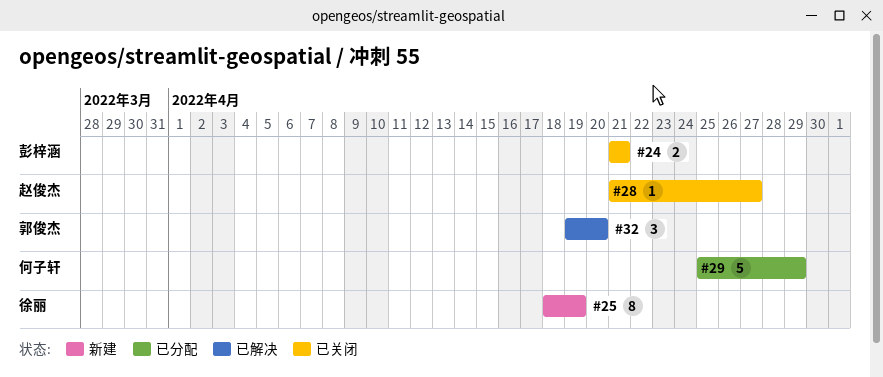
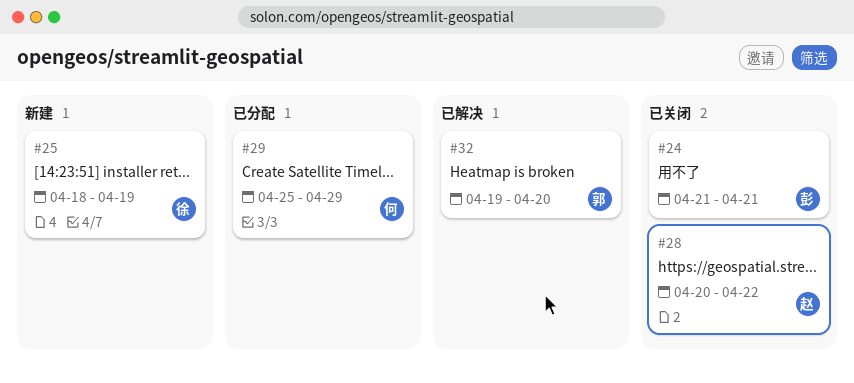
#28, start: Apr 21 -> Apr 20
#28, due: Apr 27 -> Apr 22

